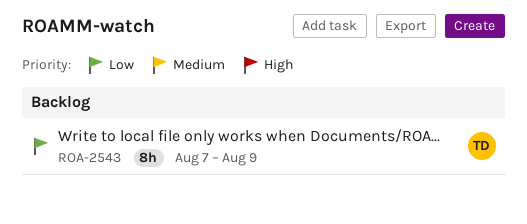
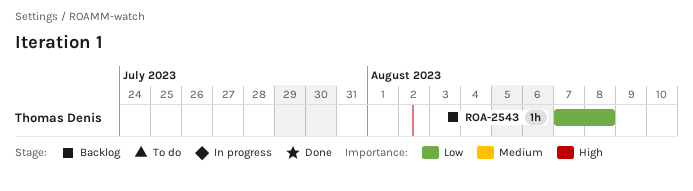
ROA-2543, estimate: 8h -> 1h
ROA-2543, due: Aug 9 -> Aug 8

